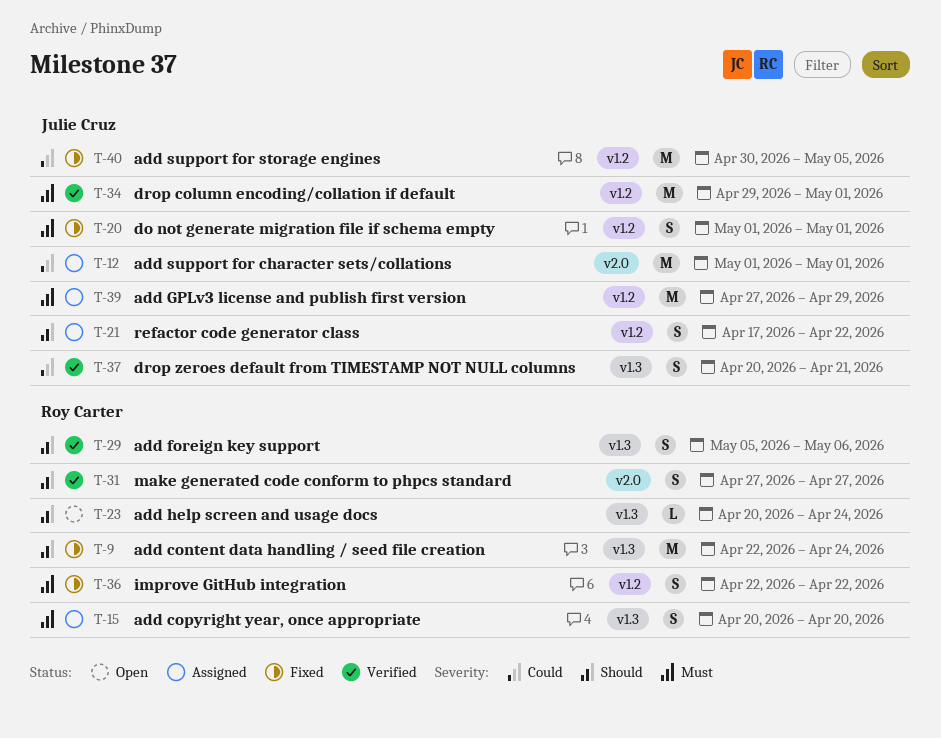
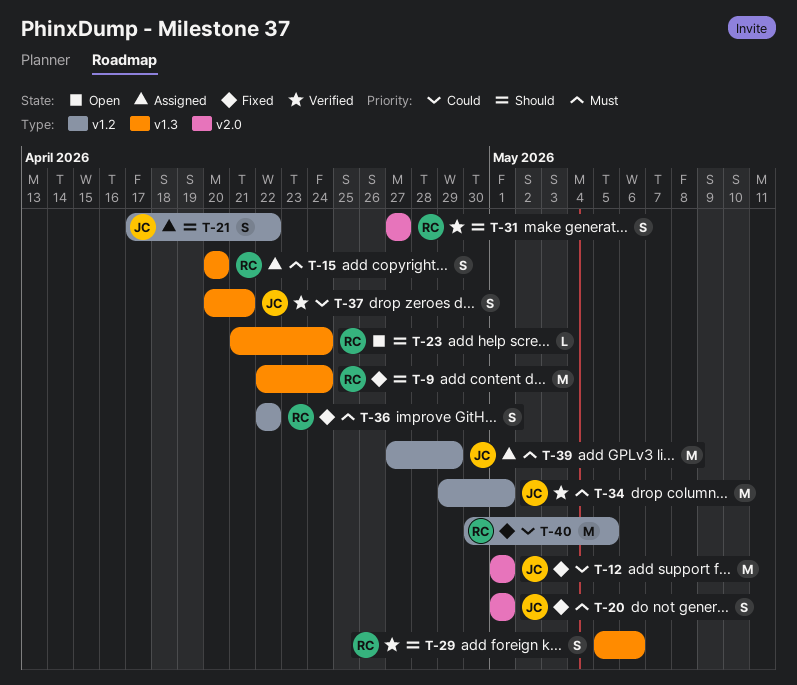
T-12, status: Assigned -> Fixed
T-20, label: v1.2 -> v2.0
T-23, start: Apr 20 -> Apr 21
T-40, owner: Julie Cruz -> Roy Carter

